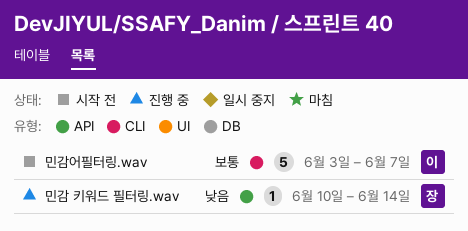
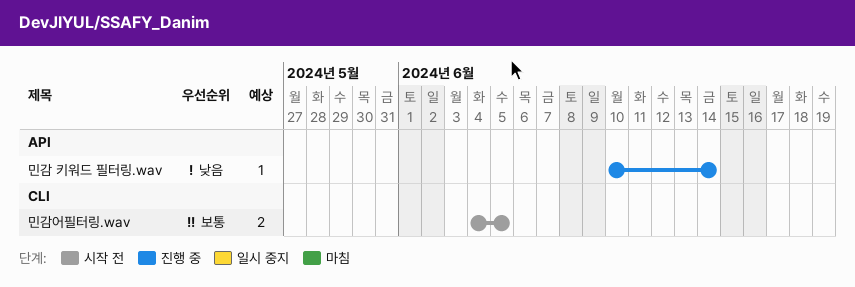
민감어필터링.wav, estimate: 5 -> 2
민감어필터링.wav, start: Jun 3 -> Jun 4
민감어필터링.wav, due: Jun 7 -> Jun 5

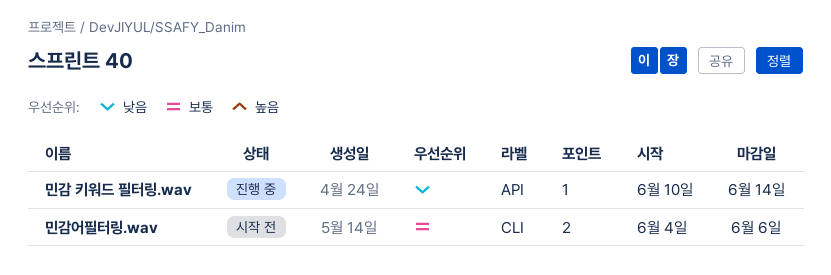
민감어필터링.wav, due: Jun 5 -> Jun 6

